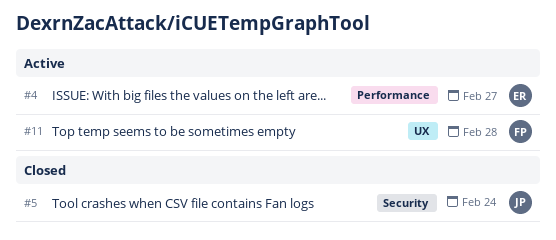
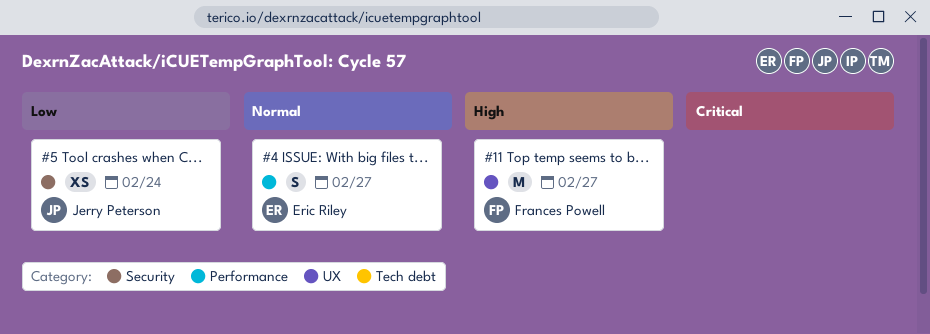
#11, due: Feb 28 -> Feb 27

